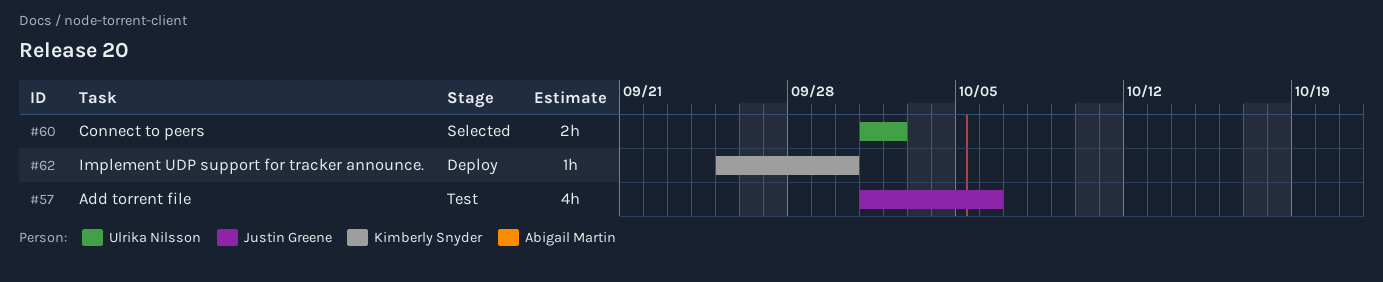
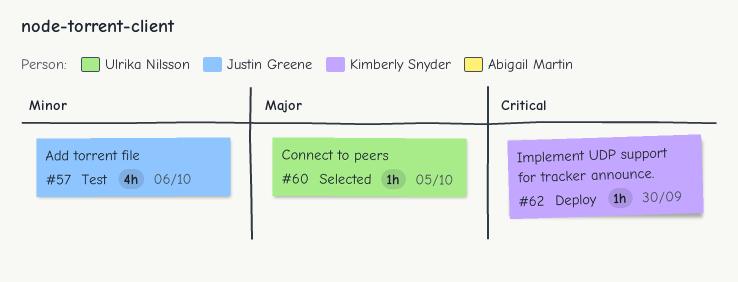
#60, estimate: 2h -> 1h
#60, due: Oct 2 -> Oct 5

